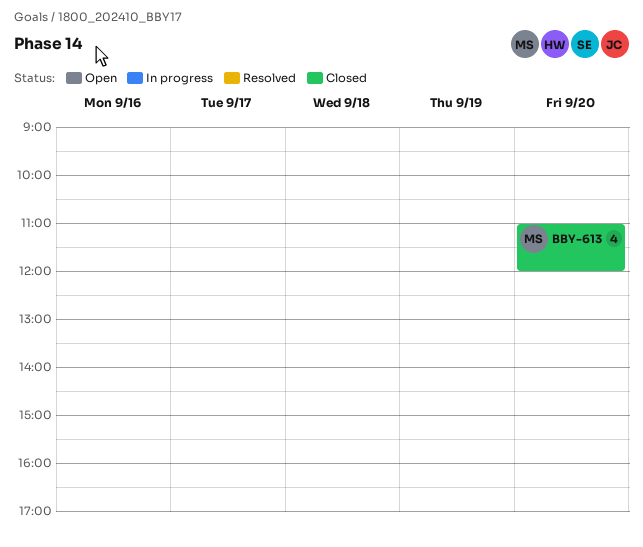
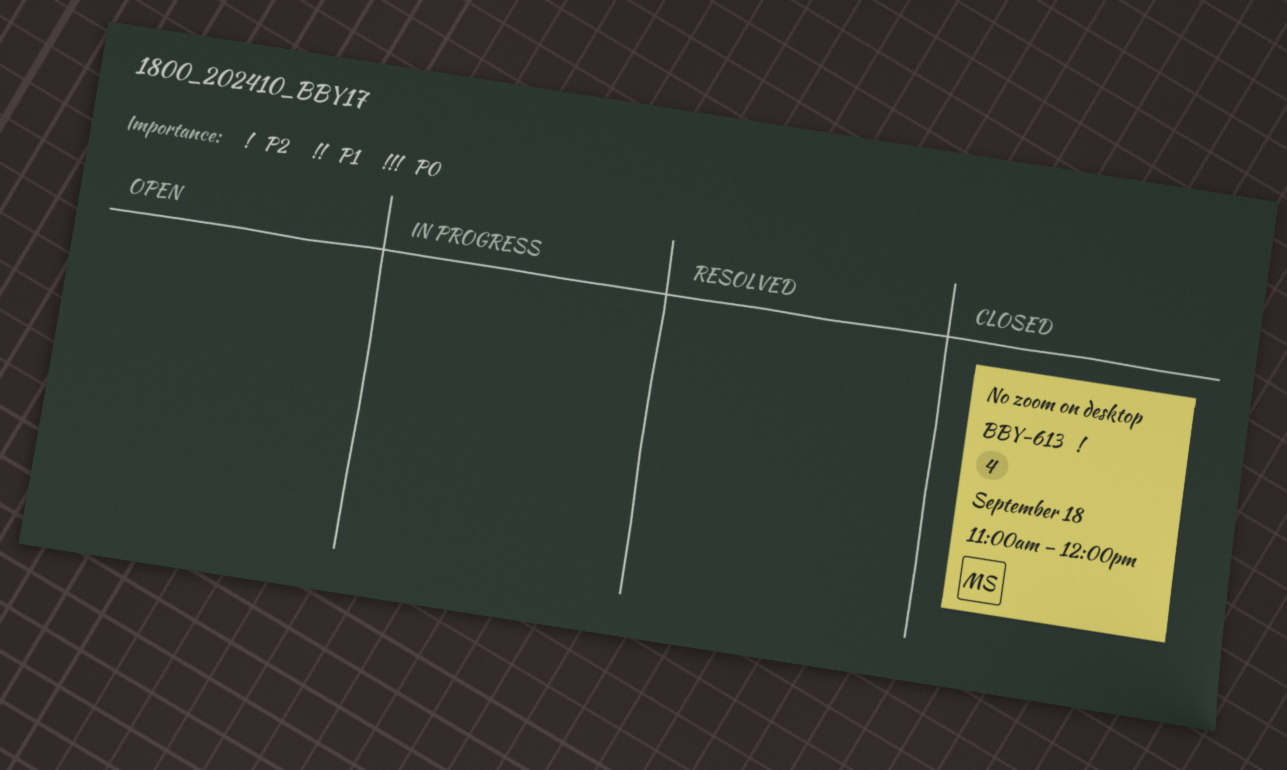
BBY-613, day: Sep 20 -> Sep 18

